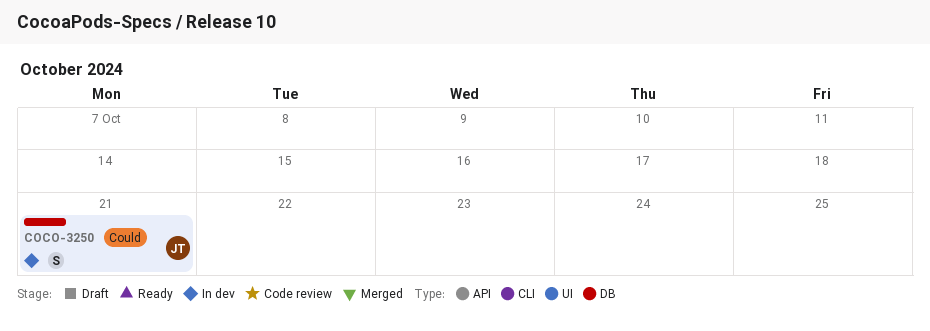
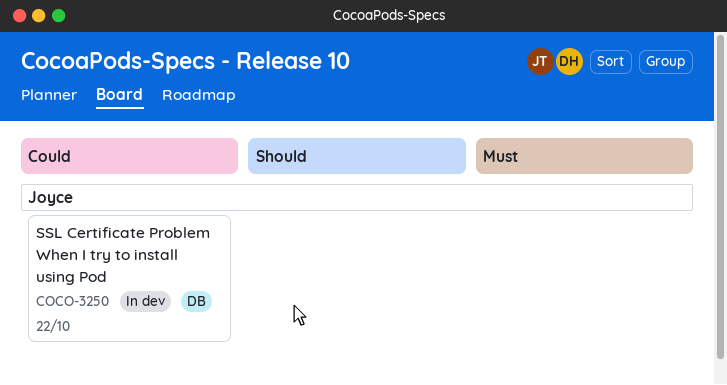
COCO-3250, due: Oct 21 -> Oct 22

